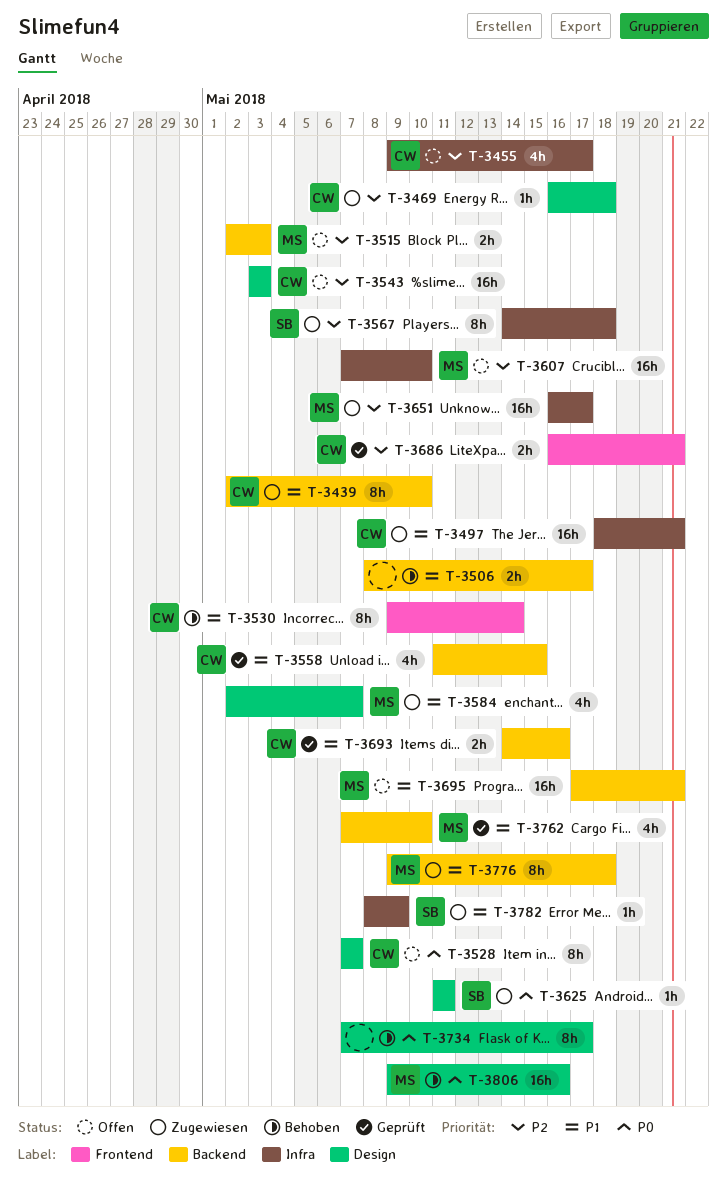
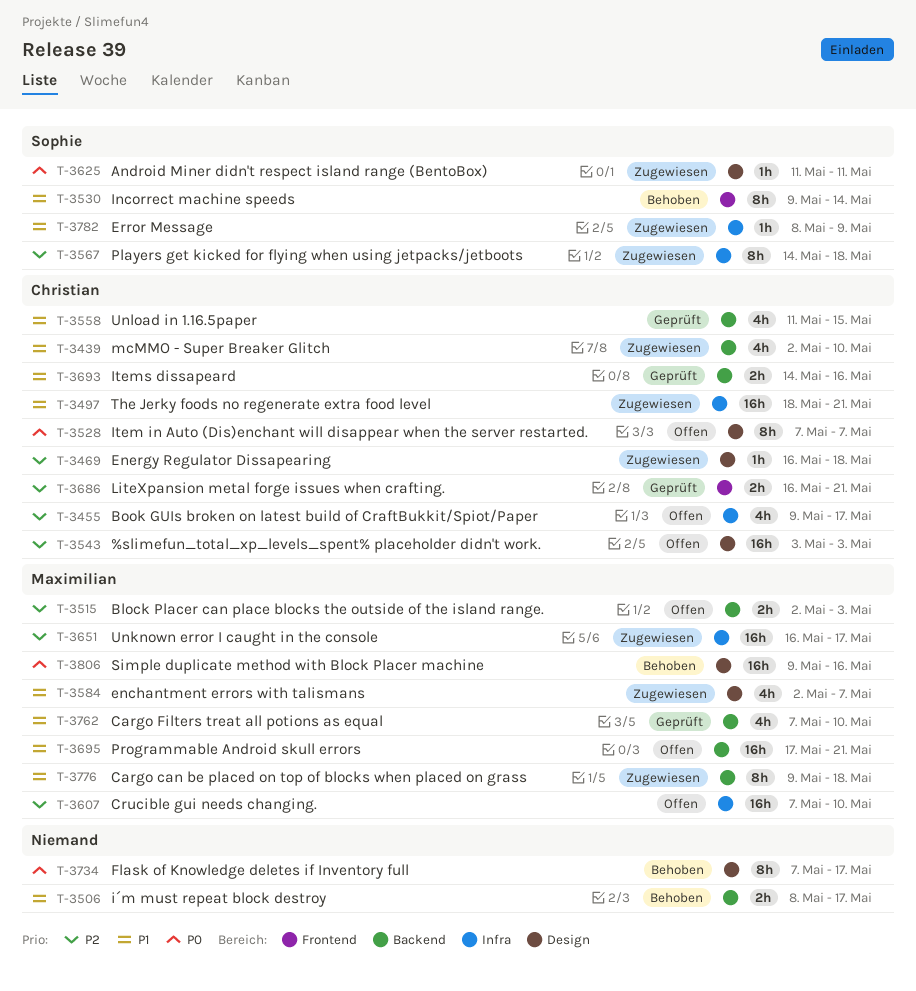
T-3439, estimate: 8h -> 4h
T-3530, owner: Christian -> Sophie

